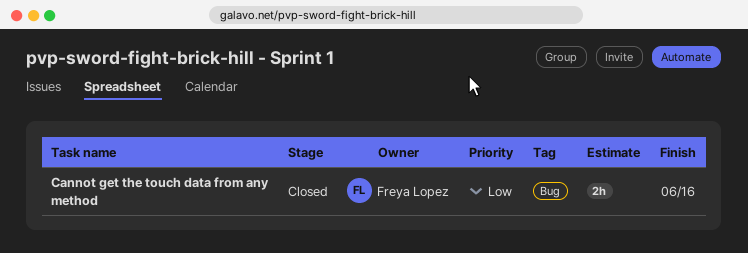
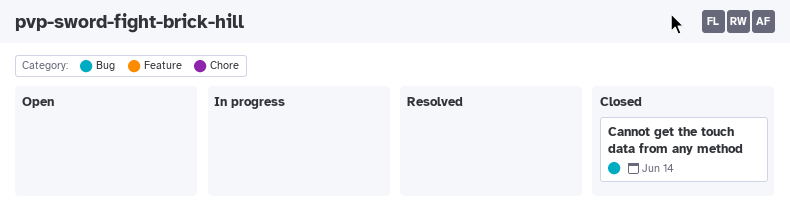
Cannot get the touch data from any method, due: Jun 16 -> Jun 14

